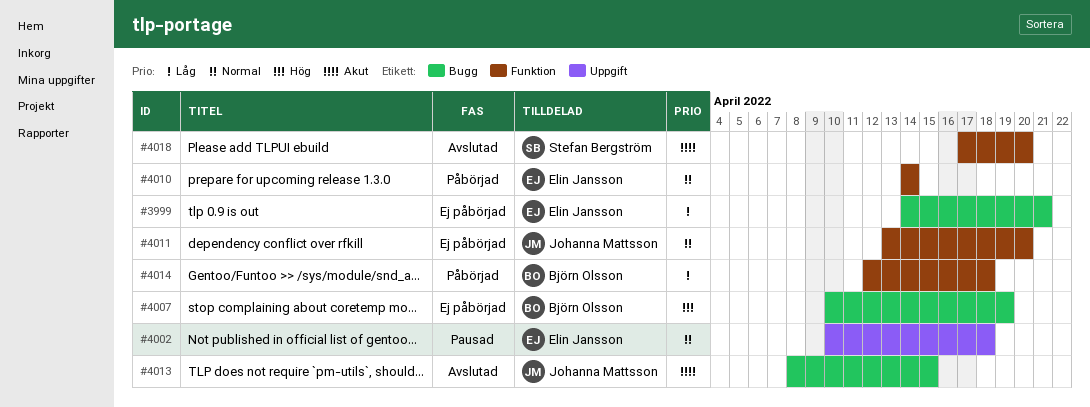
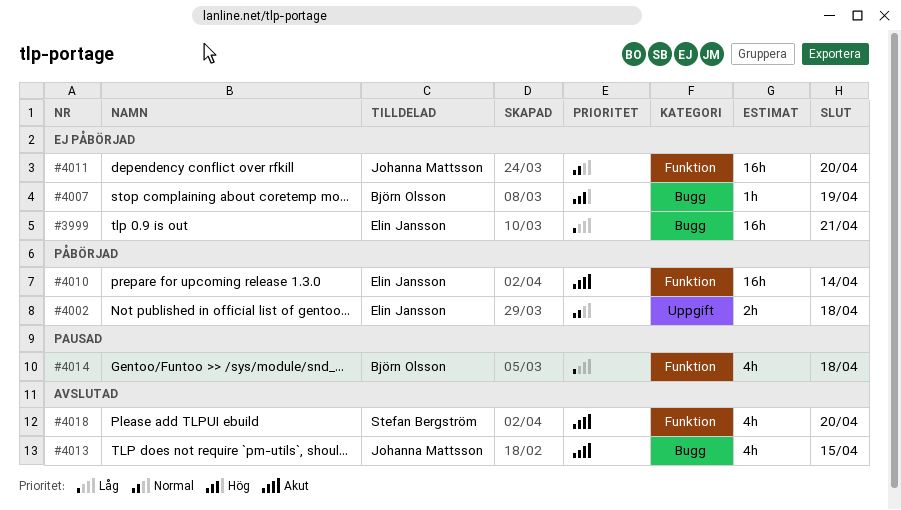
#4002, status: Pausad -> Påbörjad
#4010, priority: Normal -> Akut
#4014, status: Påbörjad -> Pausad

